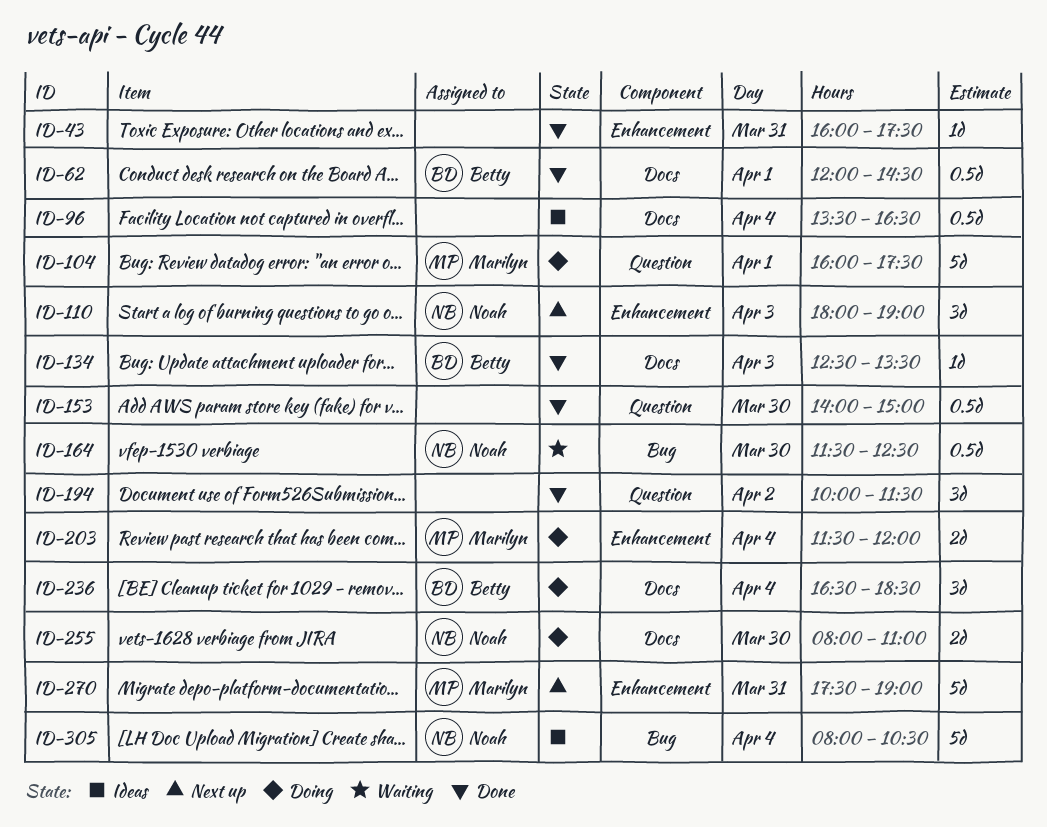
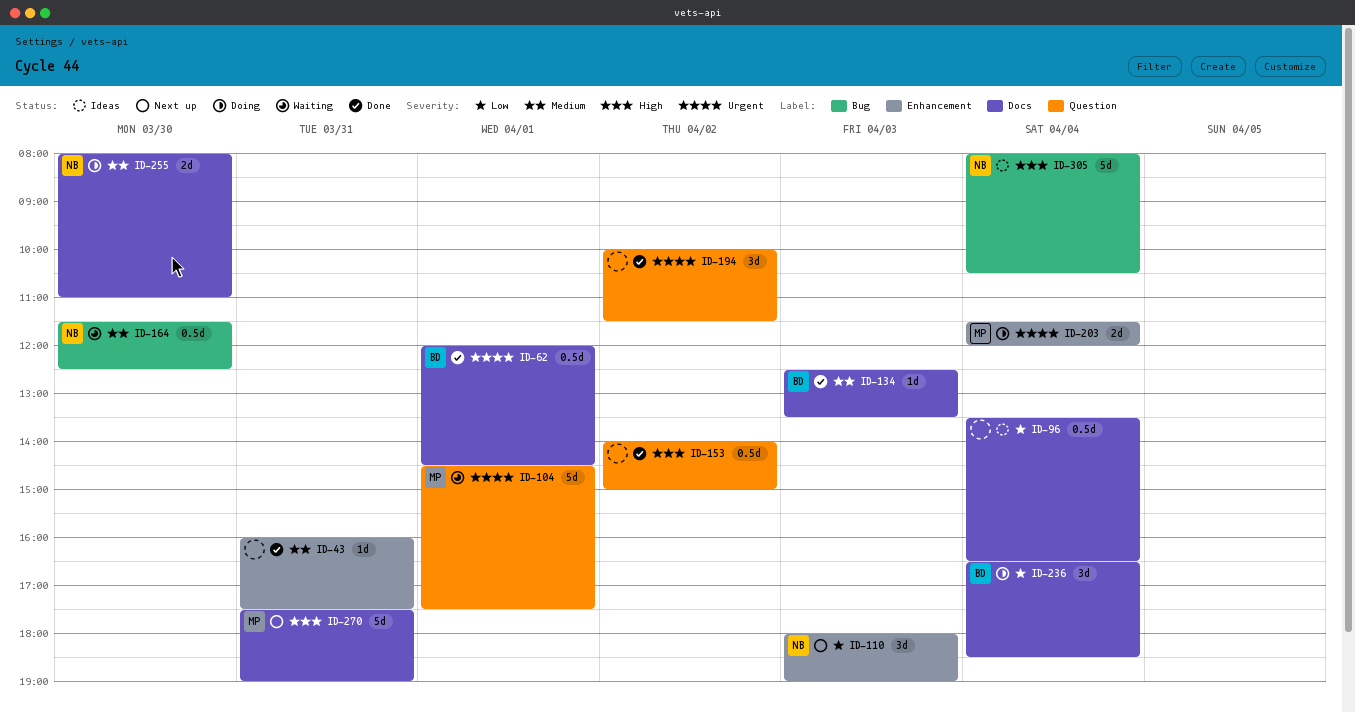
ID-104, status: Doing -> Waiting
ID-104, begins: 16:00 -> 14:30
ID-153, day: Mar 30 -> Apr 2
ID-270, label: Enhancement -> Docs

